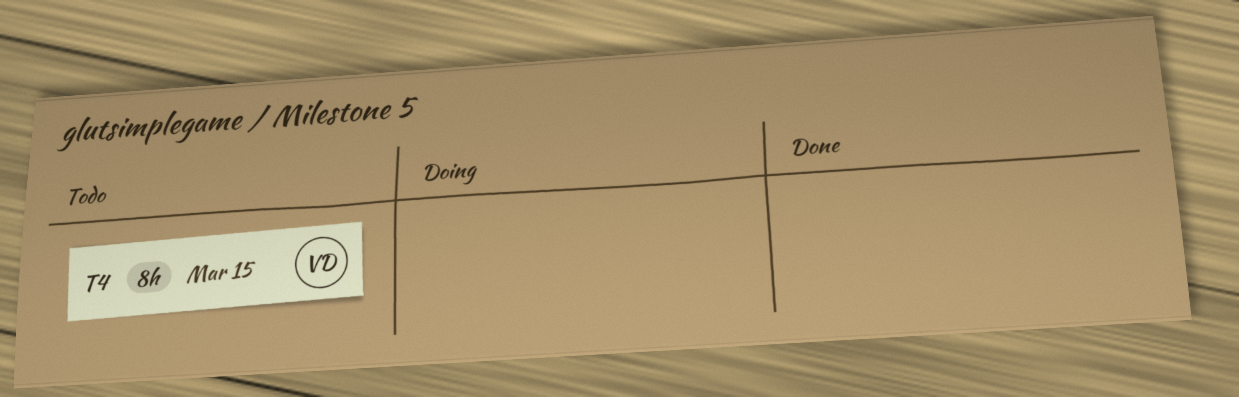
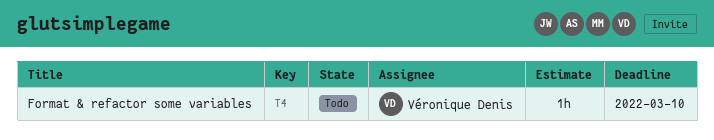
T4, estimate: 8h -> 1h
T4, due: Mar 15 -> Mar 10

